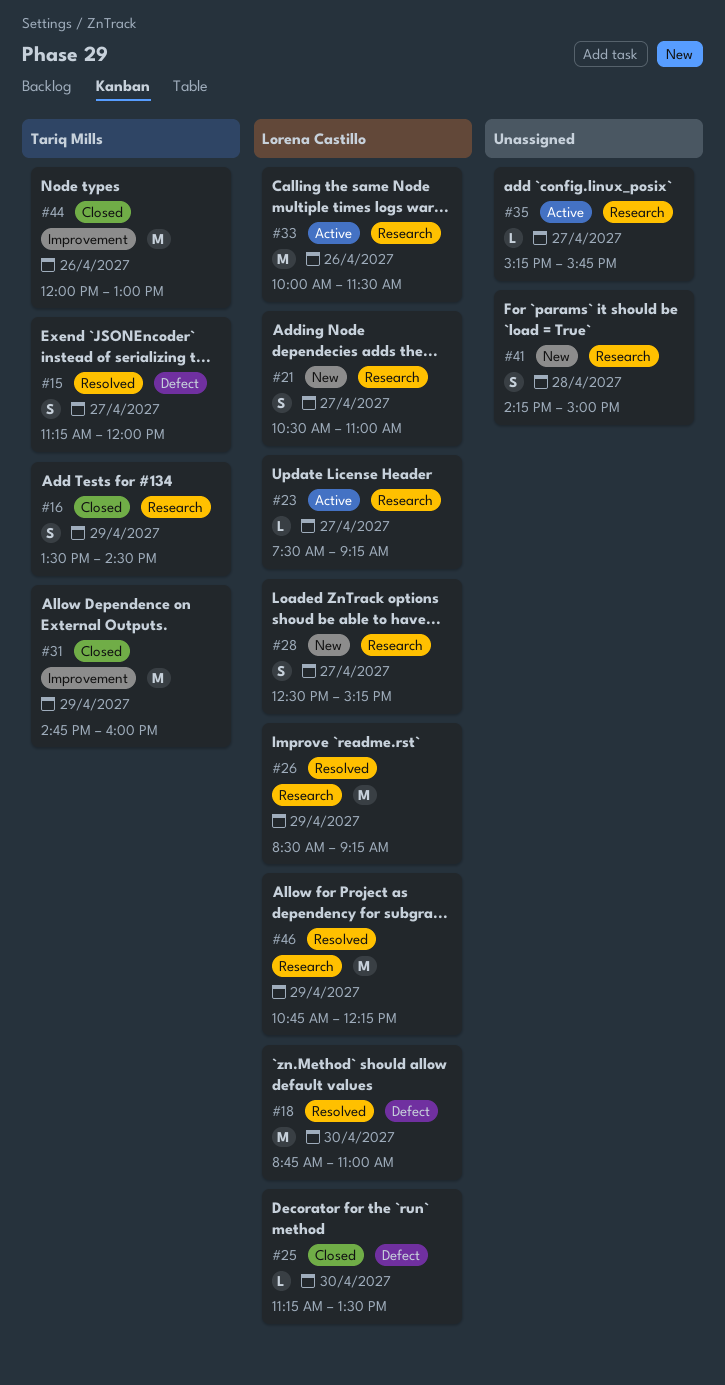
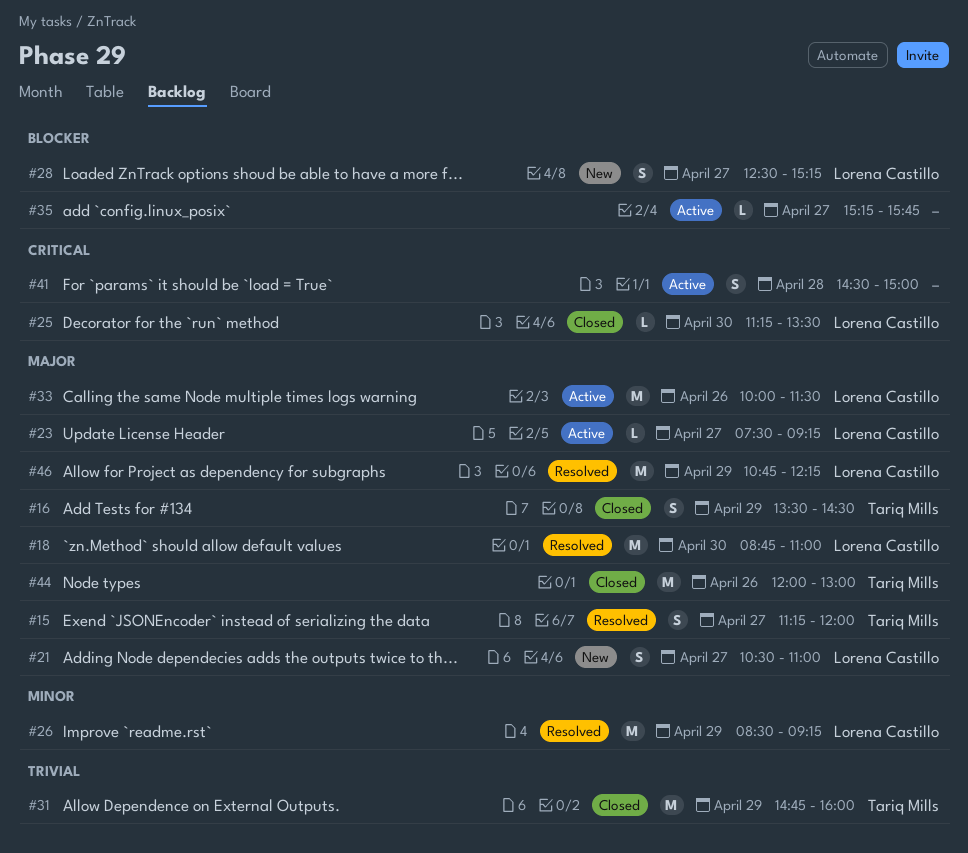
#41, status: New -> Active
#41, begins: 14:15 -> 14:30

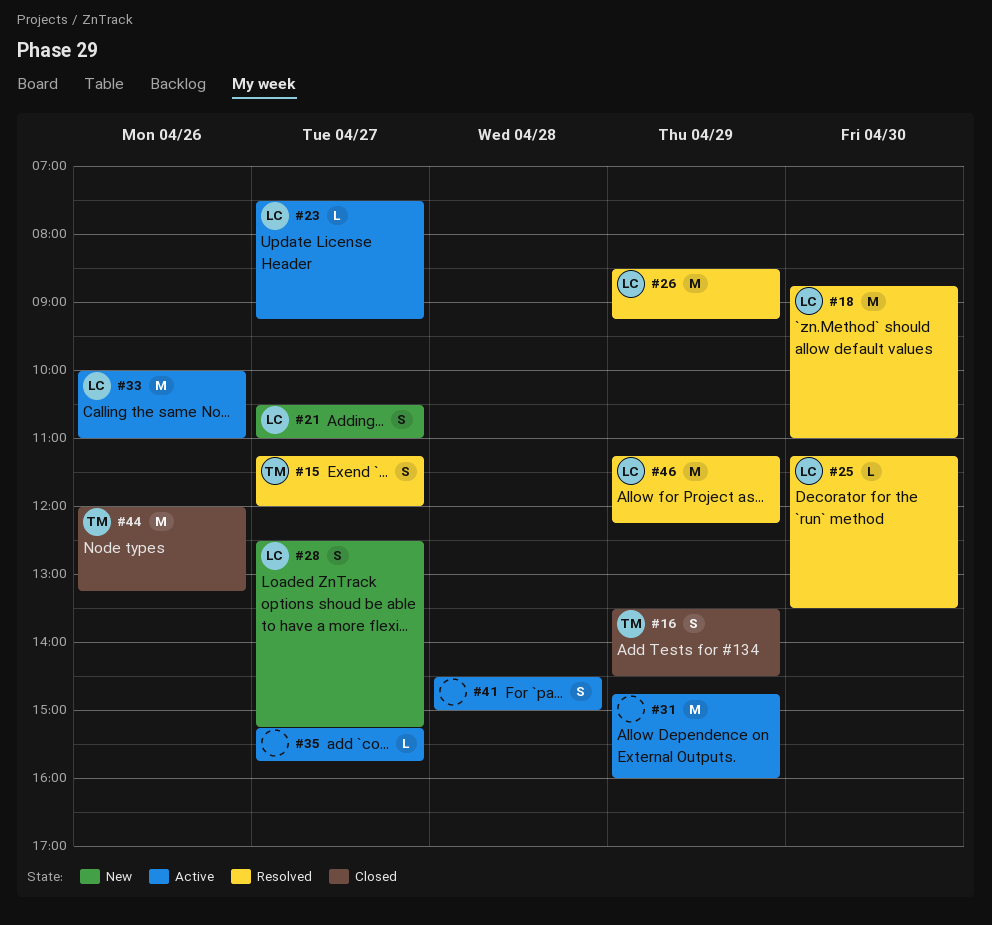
#25, status: Closed -> Resolved
#31, status: Closed -> Active
#31, owner: Tariq Mills -> none
#33, ends: 11:30 -> 11:00
#44, ends: 13:00 -> 13:15
#46, begins: 10:45 -> 11:15

